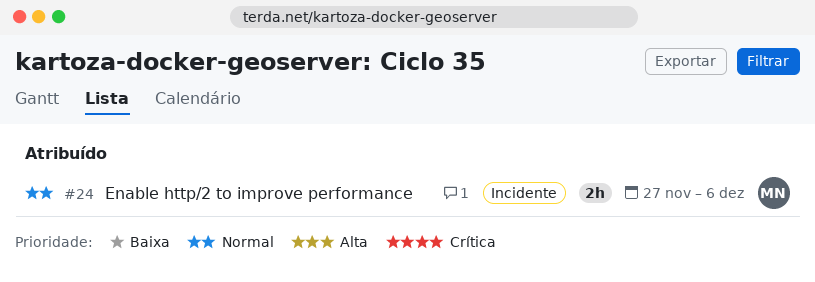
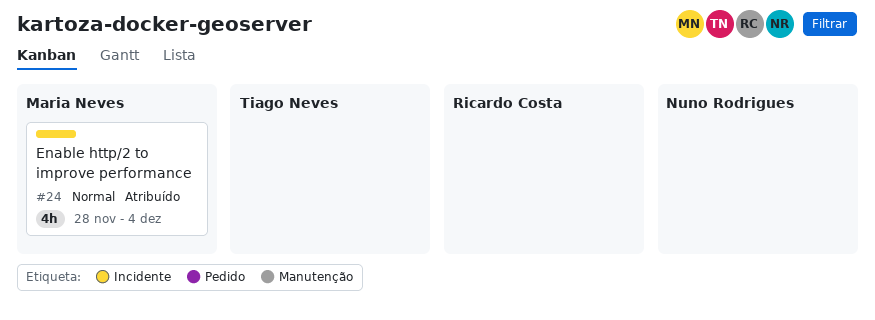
#24, estimate: 2h -> 4h
#24, start: Nov 27 -> Nov 28
#24, due: Dec 6 -> Dec 4

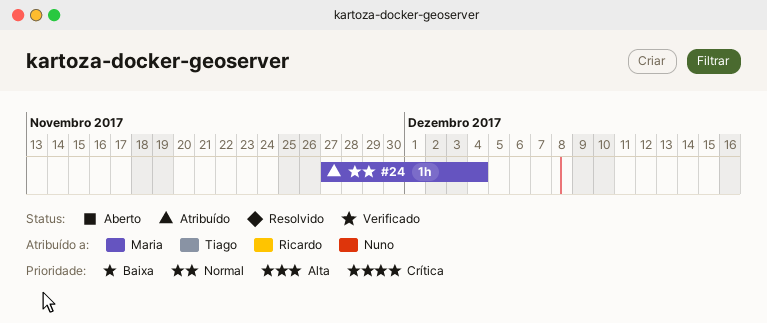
#24, estimate: 4h -> 1h
#24, start: Nov 28 -> Nov 27

